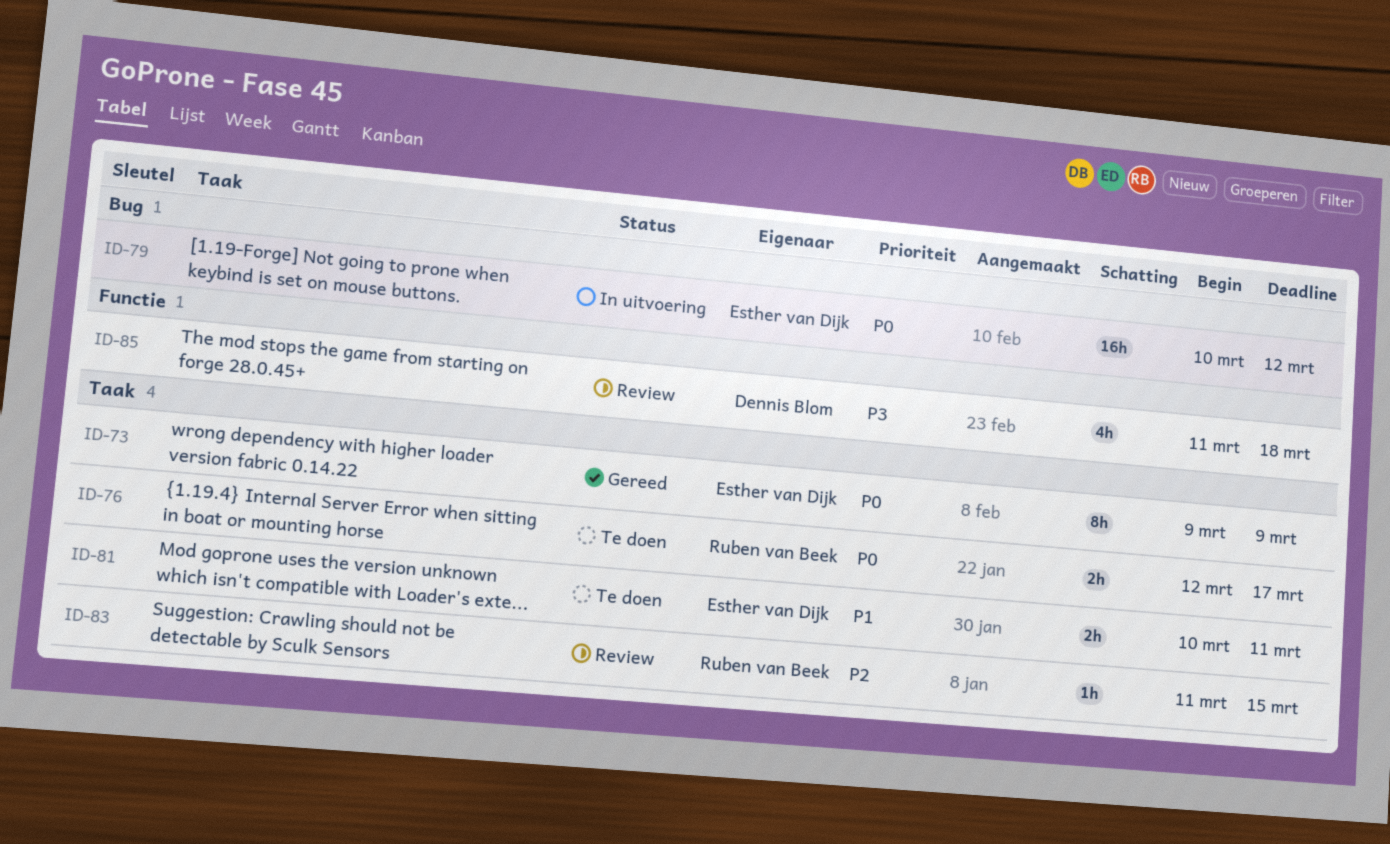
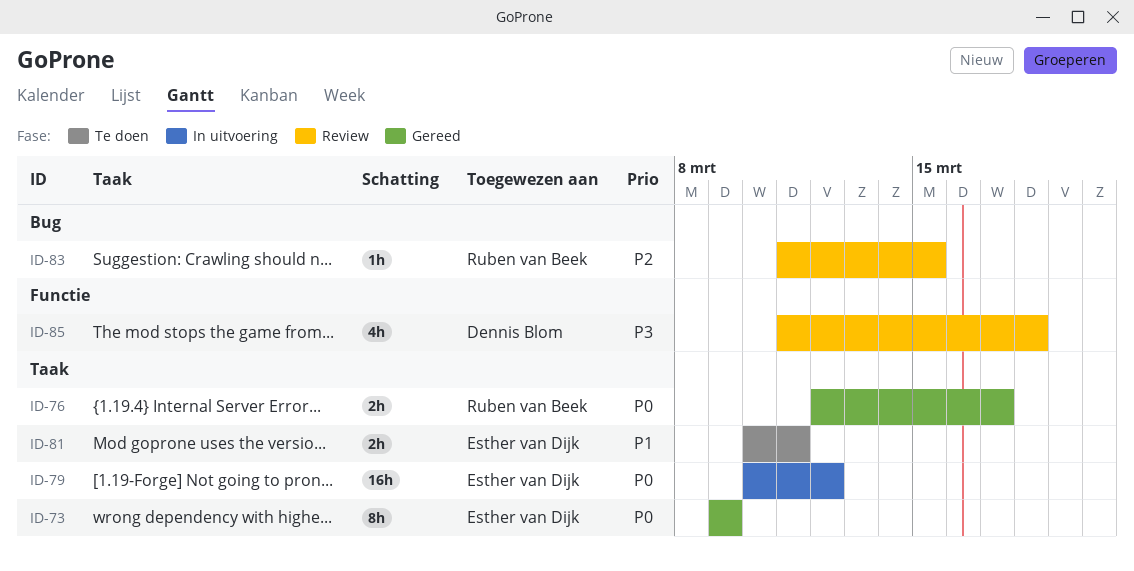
ID-76, status: Te doen -> Gereed
ID-79, label: Bug -> Taak
ID-83, label: Taak -> Bug

